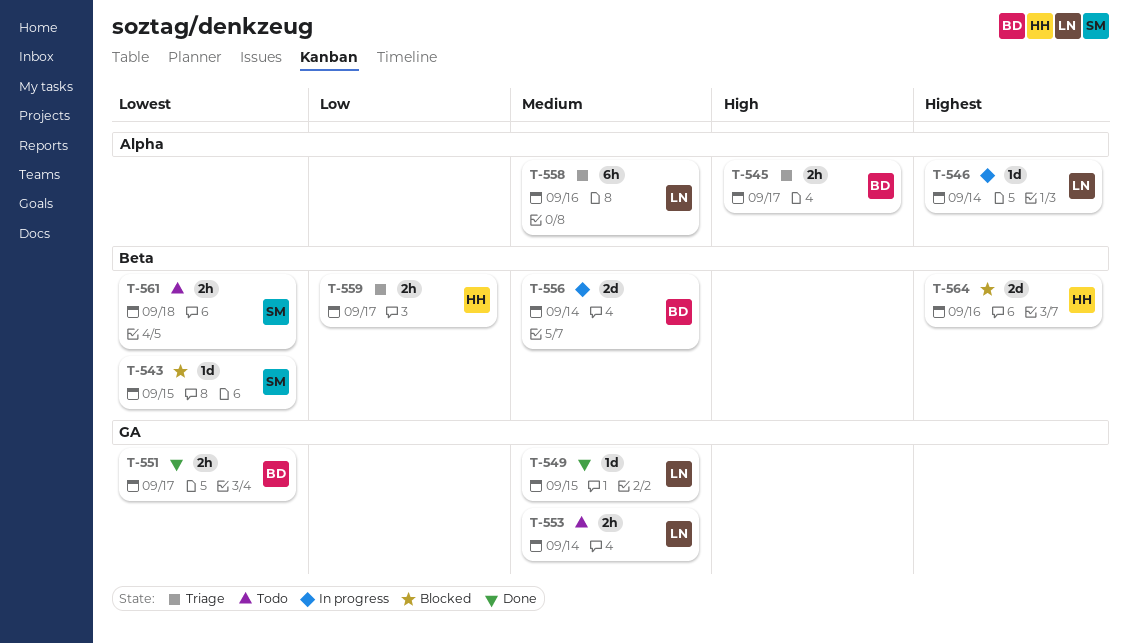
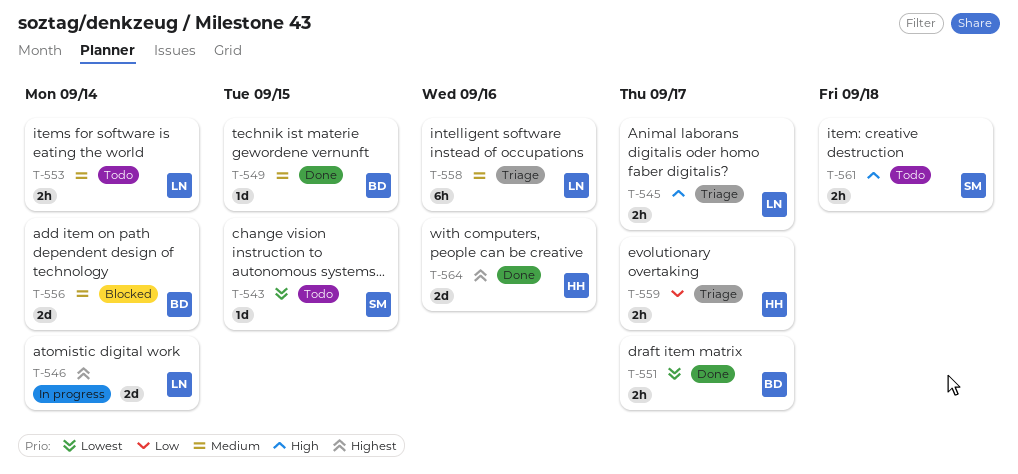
T-543, status: Blocked -> Todo
T-545, owner: BD -> LN
T-546, estimate: 1d -> 2d
T-549, owner: LN -> BD
T-556, status: In progress -> Blocked
T-561, priority: Lowest -> High
T-564, status: Blocked -> Done

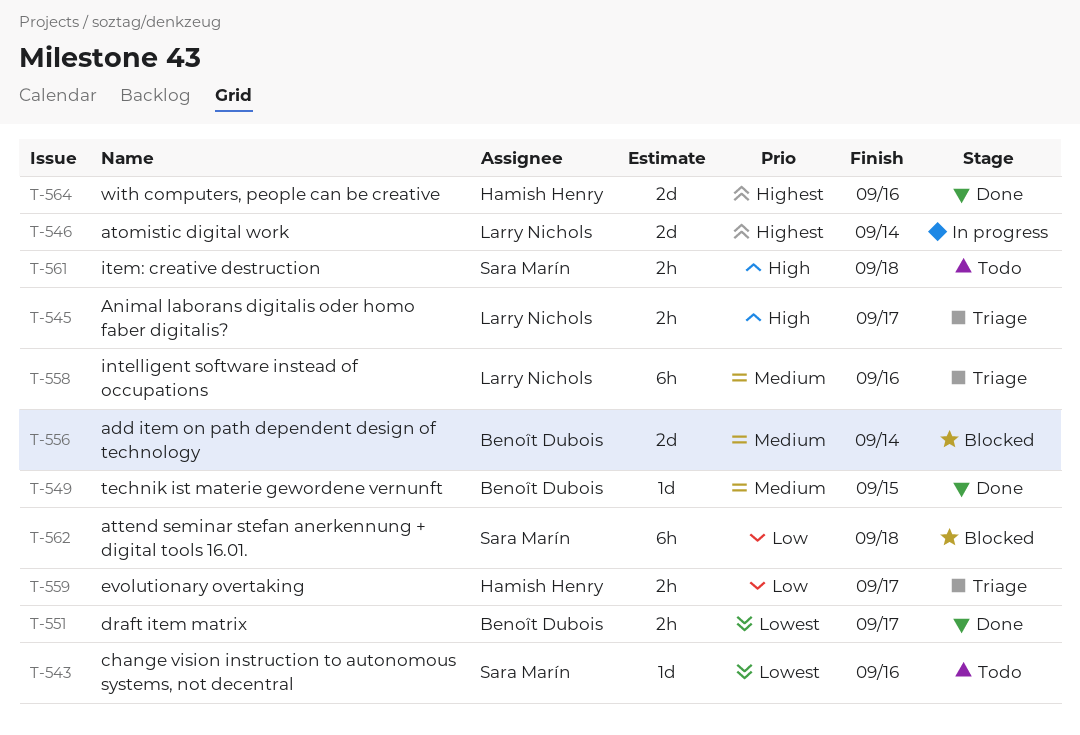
T-543, due: Sep 15 -> Sep 16
T-553: present -> none
T-562: none -> present

